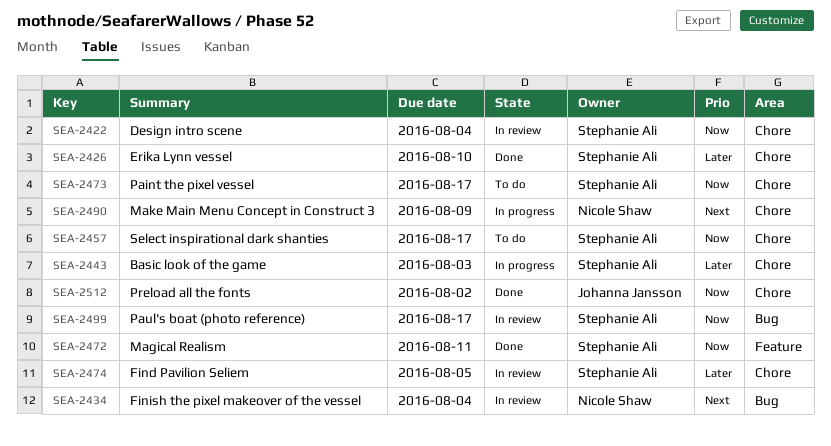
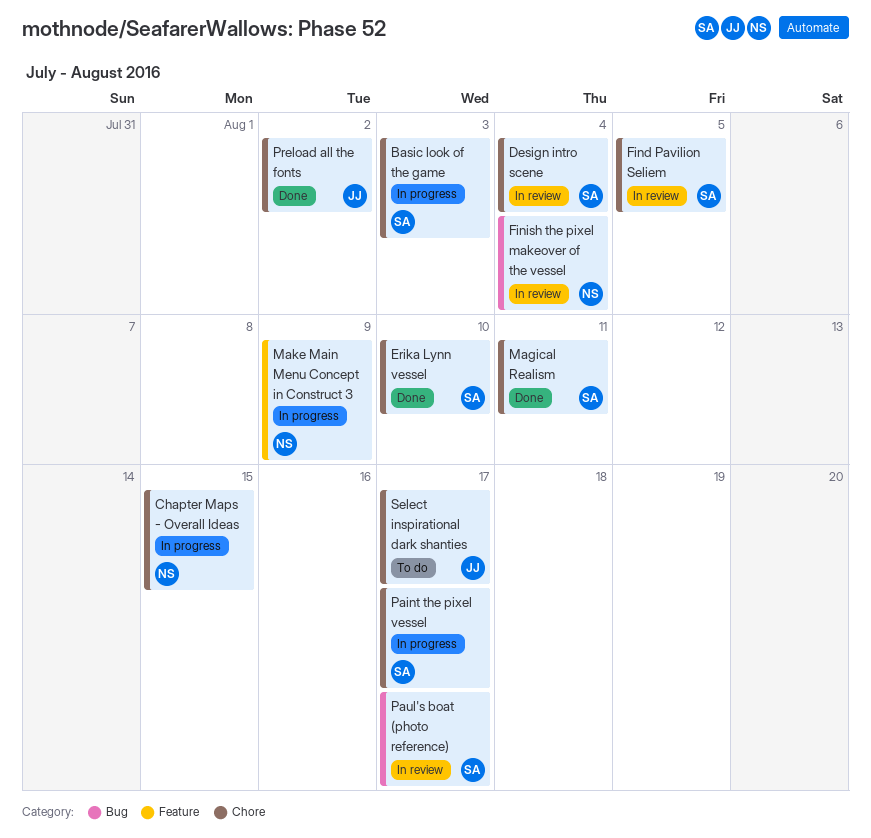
Chapter Maps - Overall Ideas: none -> present
Magical Realism, label: Feature -> Chore
Make Main Menu Concept in Construct 3, label: Chore -> Feature
Paint the pixel vessel, status: To do -> In progress
Select inspirational dark shanties, owner: Stephanie Ali -> Johanna Jansson

